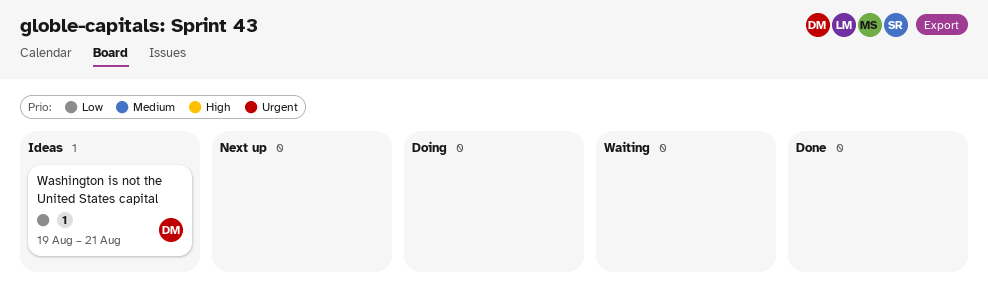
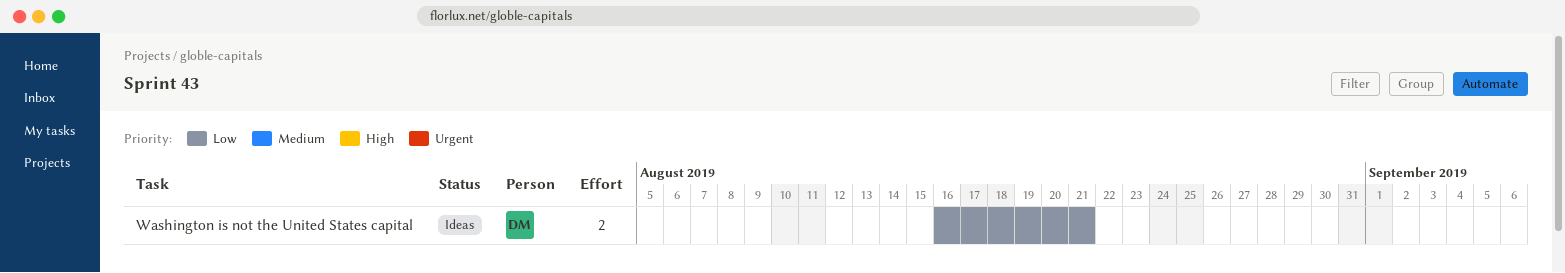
Washington is not the United States capital, estimate: 1 -> 2
Washington is not the United States capital, start: Aug 19 -> Aug 16

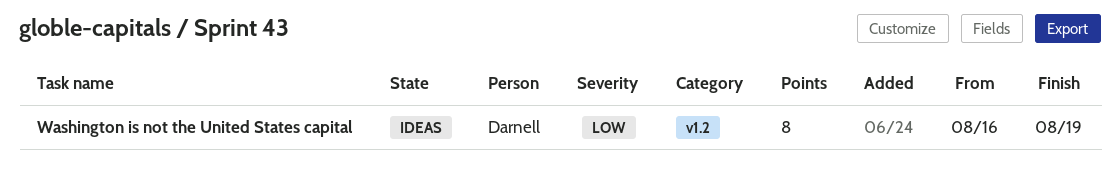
Washington is not the United States capital, estimate: 2 -> 8
Washington is not the United States capital, due: Aug 21 -> Aug 19

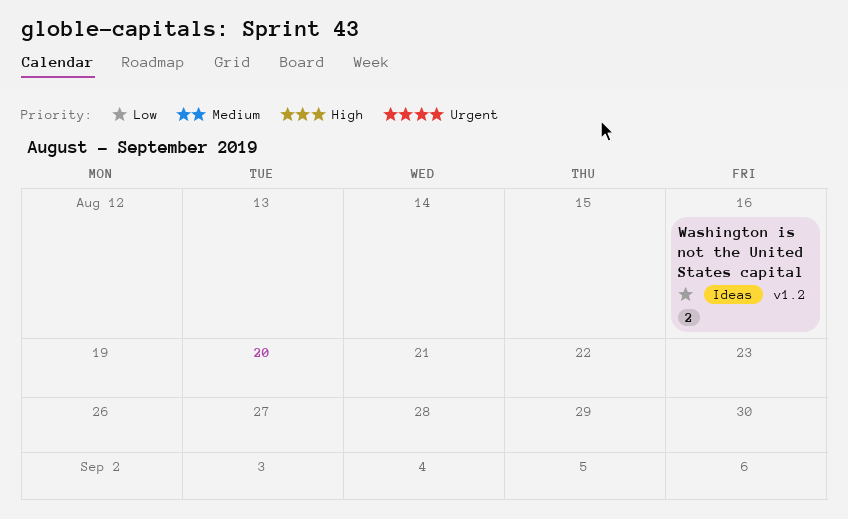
Washington is not the United States capital, estimate: 8 -> 2
Washington is not the United States capital, due: Aug 19 -> Aug 16

